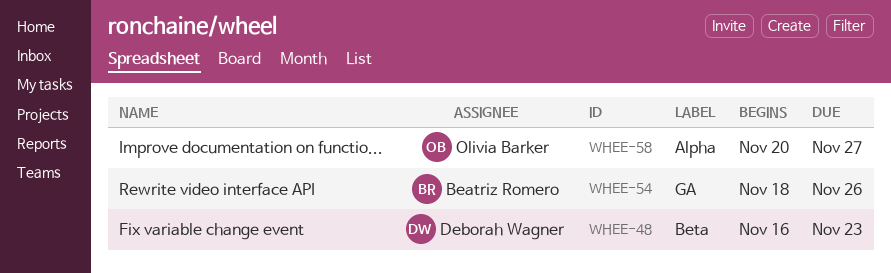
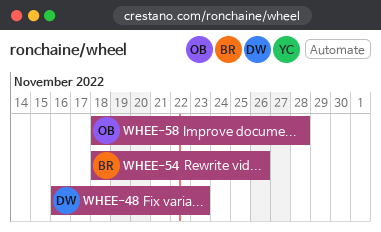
WHEE-58, start: Nov 20 -> Nov 18
WHEE-58, due: Nov 27 -> Nov 28

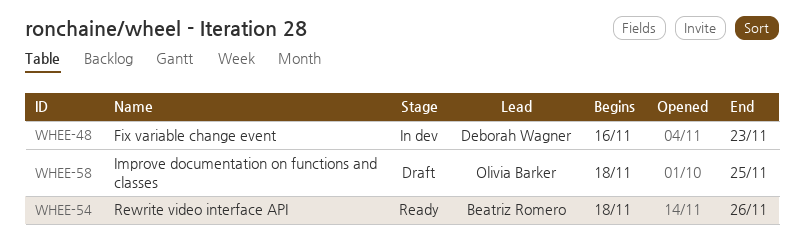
WHEE-58, due: Nov 28 -> Nov 25

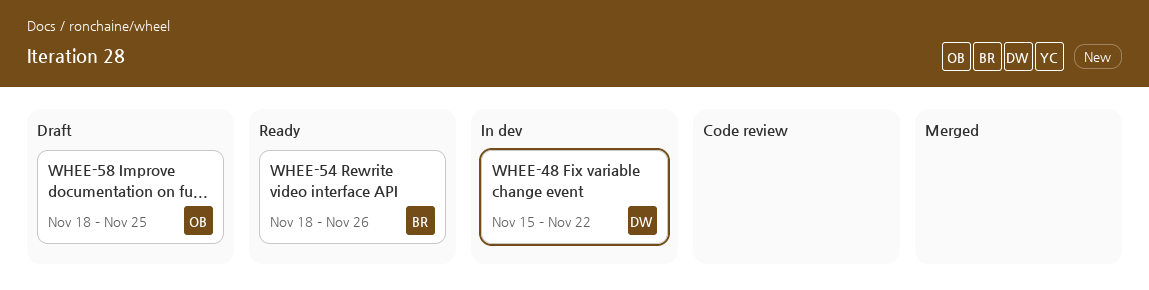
WHEE-48, start: Nov 16 -> Nov 15
WHEE-48, due: Nov 23 -> Nov 22

